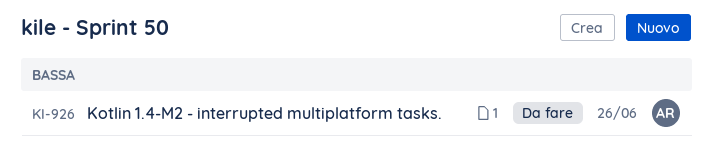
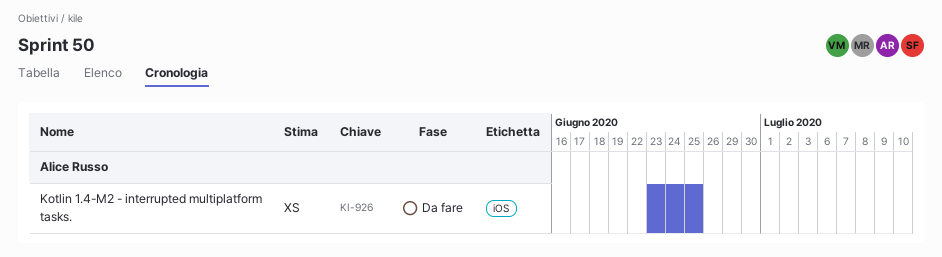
KI-926, due: Jun 26 -> Jun 25

